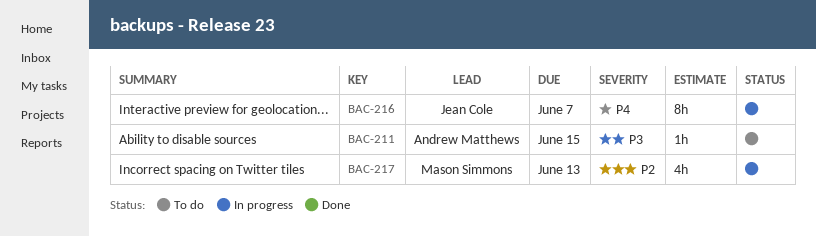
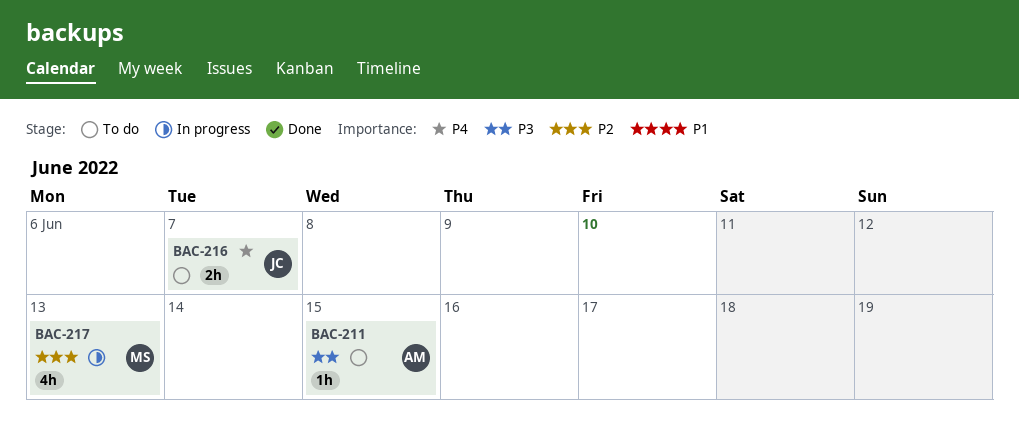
BAC-216, status: In progress -> To do
BAC-216, estimate: 8h -> 2h

